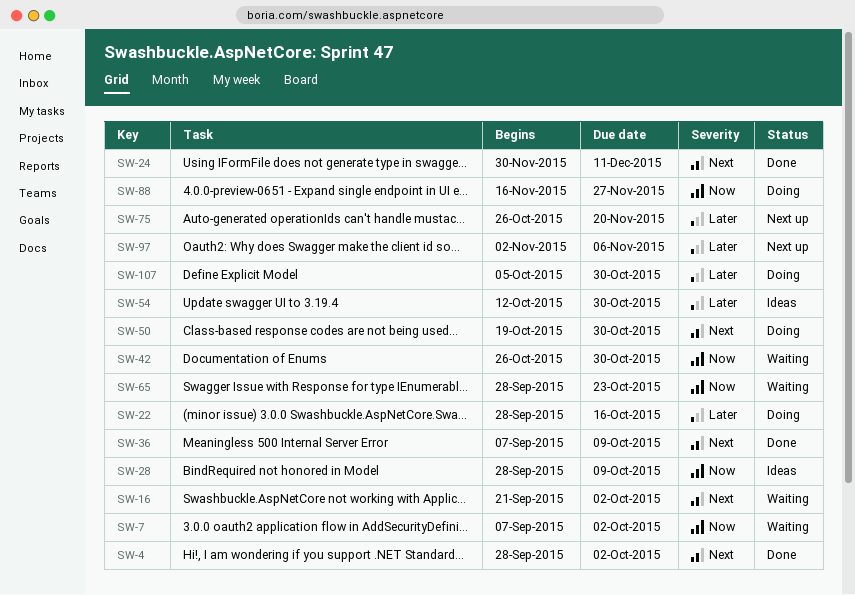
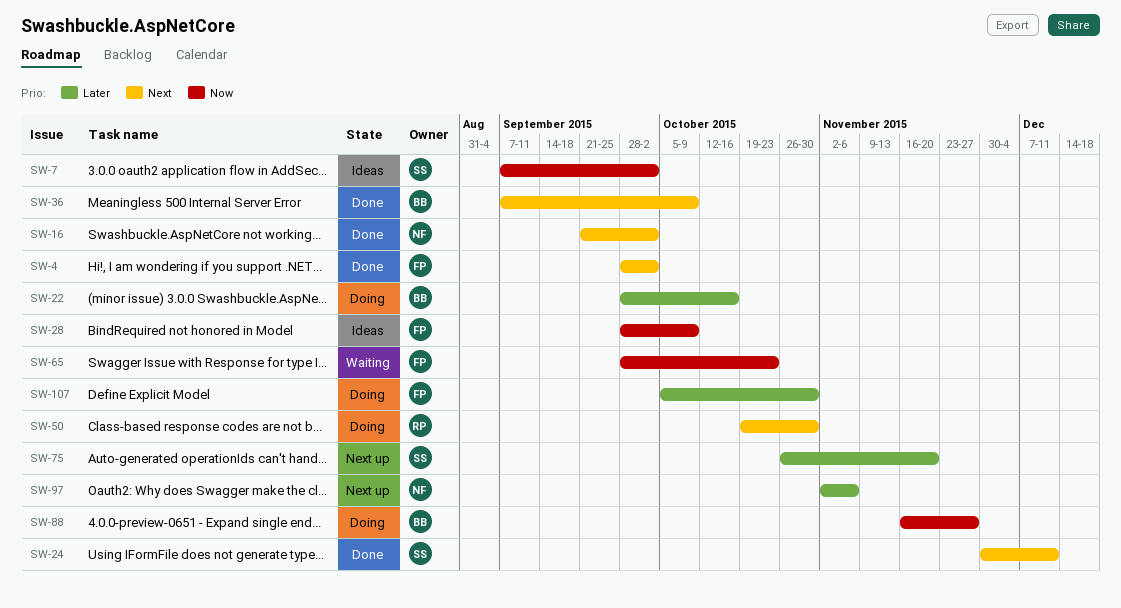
SW-7, status: Waiting -> Ideas
SW-16, status: Waiting -> Done
SW-42: present -> none
SW-54: present -> none

